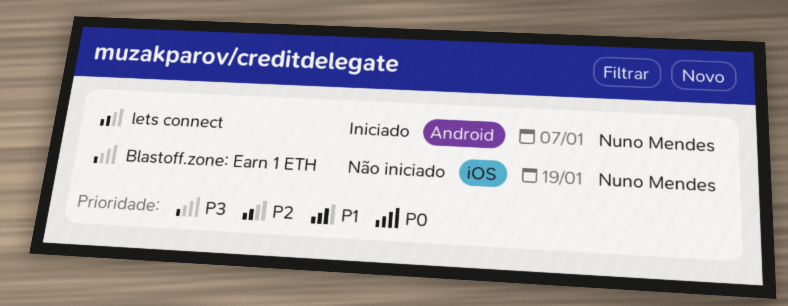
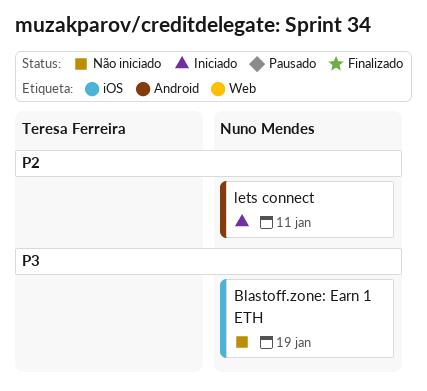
lets connect, due: Jan 7 -> Jan 11

